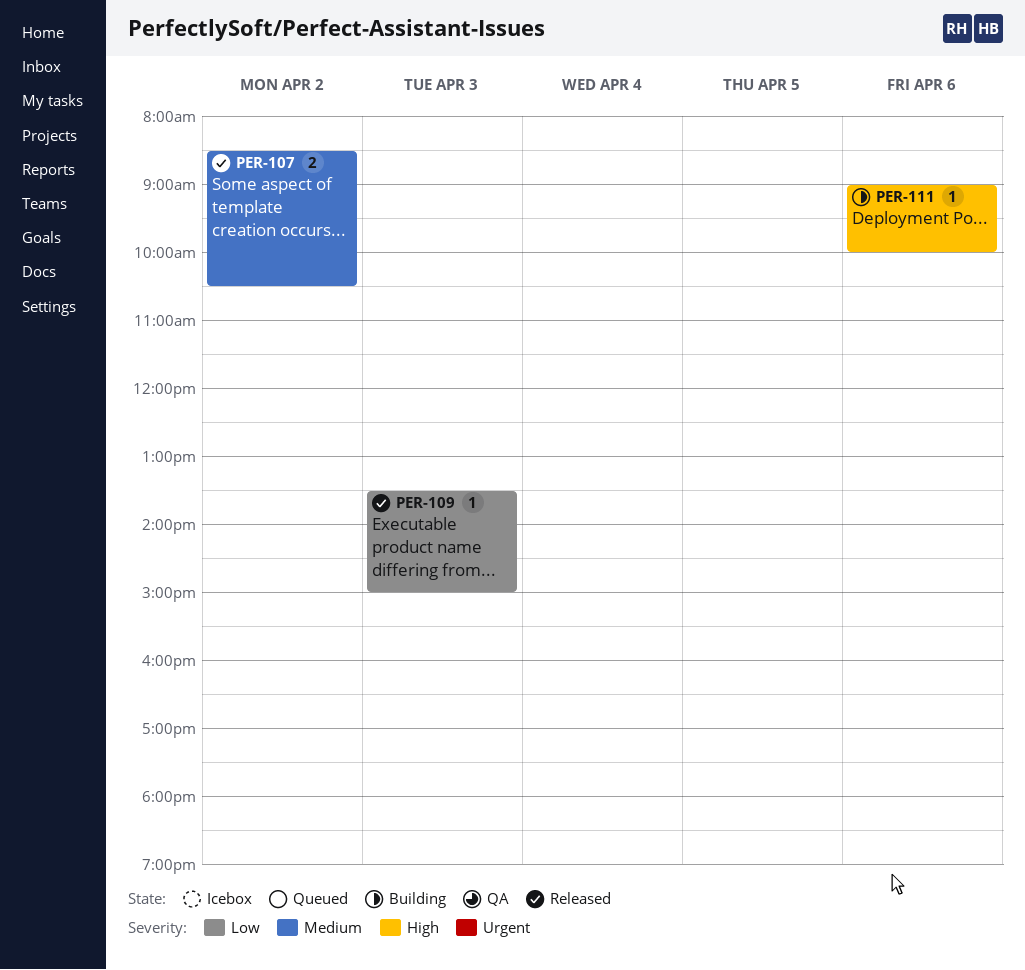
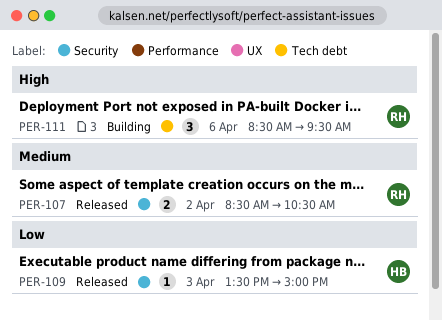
PER-111, estimate: 1 -> 3
PER-111, begins: 09:00 -> 08:30
PER-111, ends: 10:00 -> 09:30

